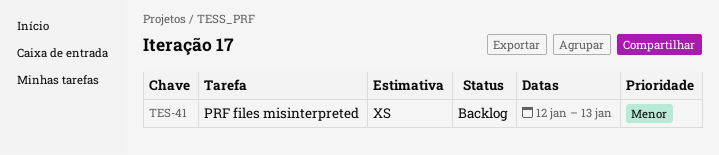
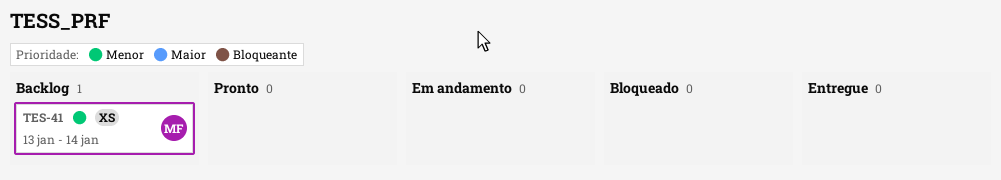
TES-41, start: Jan 12 -> Jan 13
TES-41, due: Jan 13 -> Jan 14

